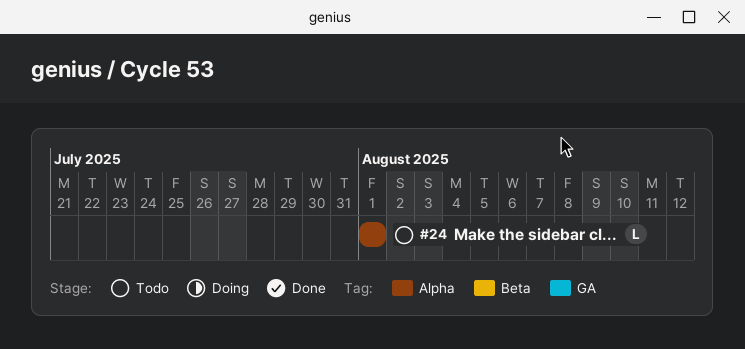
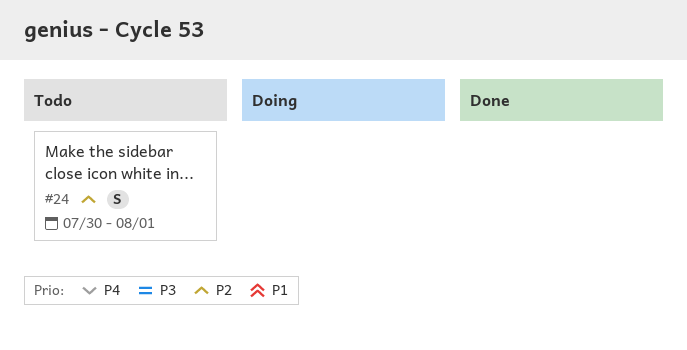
#24, estimate: L -> S
#24, start: Aug 1 -> Jul 30

